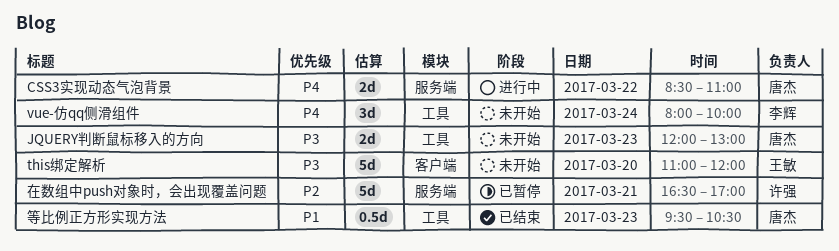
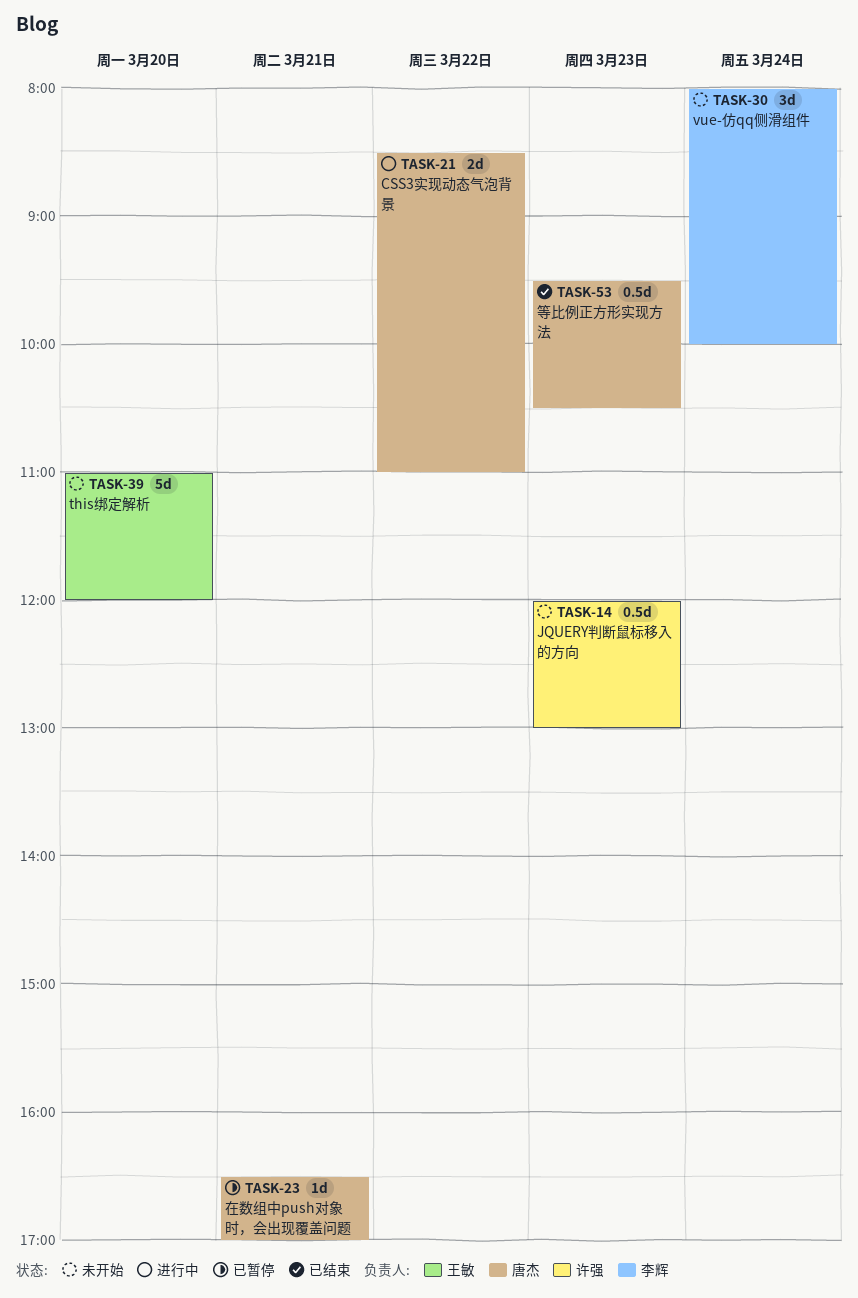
JQUERY判断鼠标移入的方向, owner: 唐杰 -> 许强
JQUERY判断鼠标移入的方向, estimate: 2d -> 0.5d
在数组中push对象时，会出现覆盖问题, owner: 许强 -> 唐杰
在数组中push对象时，会出现覆盖问题, estimate: 5d -> 1d

